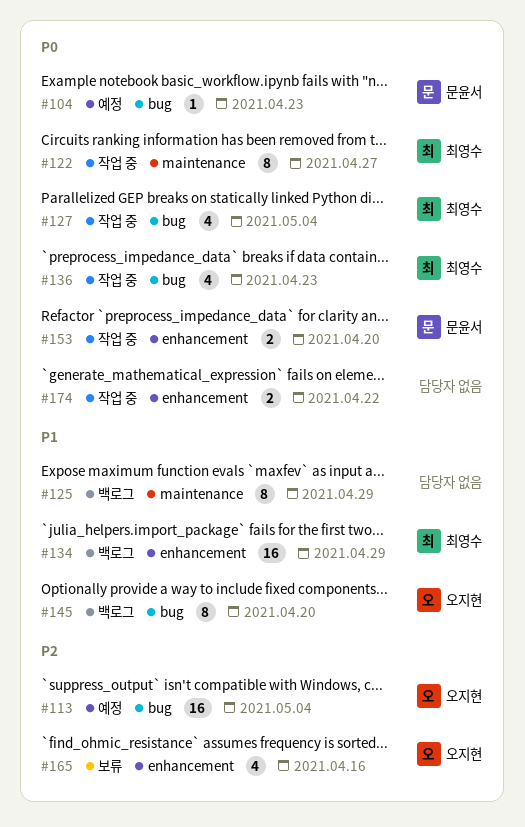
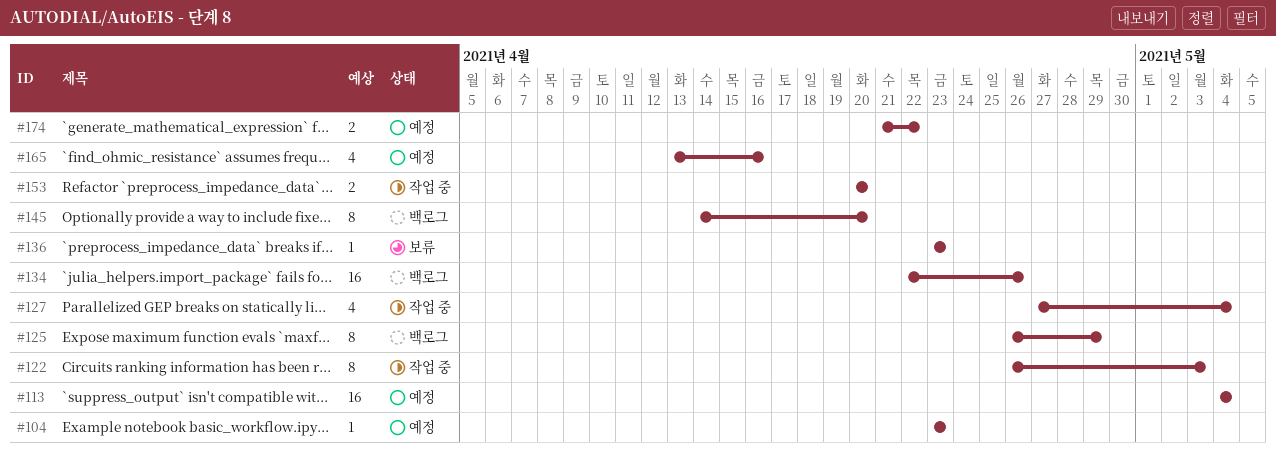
#122, due: Apr 27 -> May 3
#134, due: Apr 29 -> Apr 26
#136, status: 작업 중 -> 보류
#136, estimate: 4 -> 1
#165, status: 보류 -> 예정
#174, status: 작업 중 -> 예정

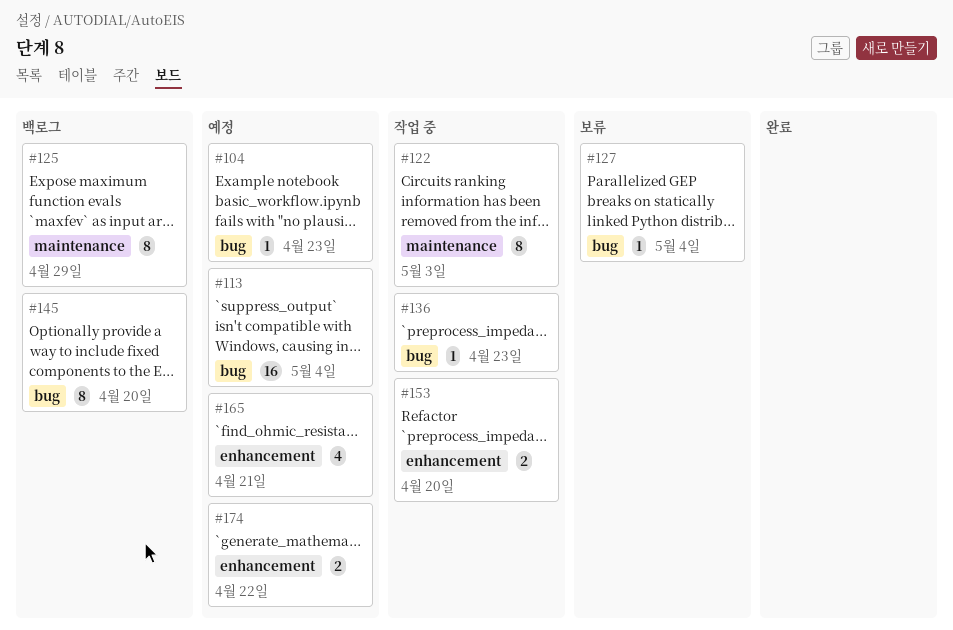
#127, status: 작업 중 -> 보류
#127, estimate: 4 -> 1
#134: present -> none
#136, status: 보류 -> 작업 중
#165, due: Apr 16 -> Apr 21

